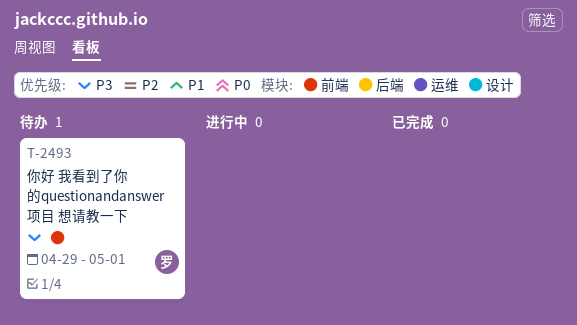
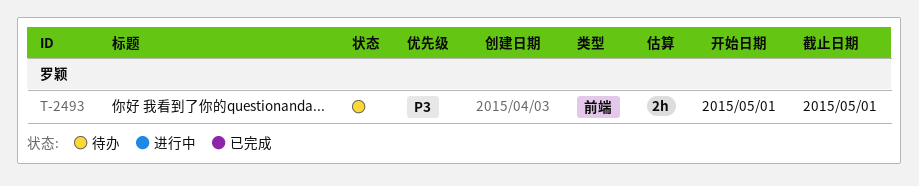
T-2493, start: Apr 29 -> May 1

